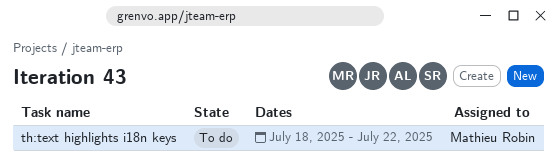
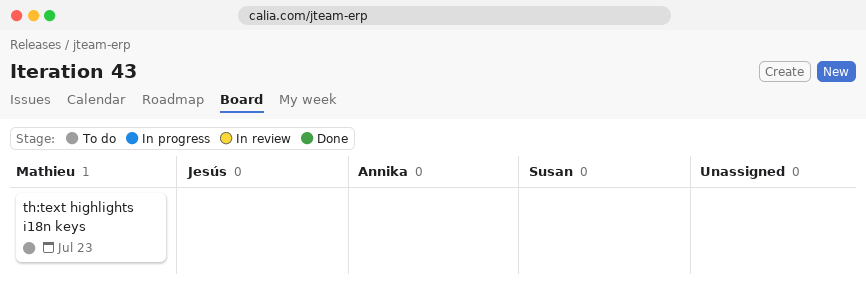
th:text highlights i18n keys, due: Jul 22 -> Jul 23

